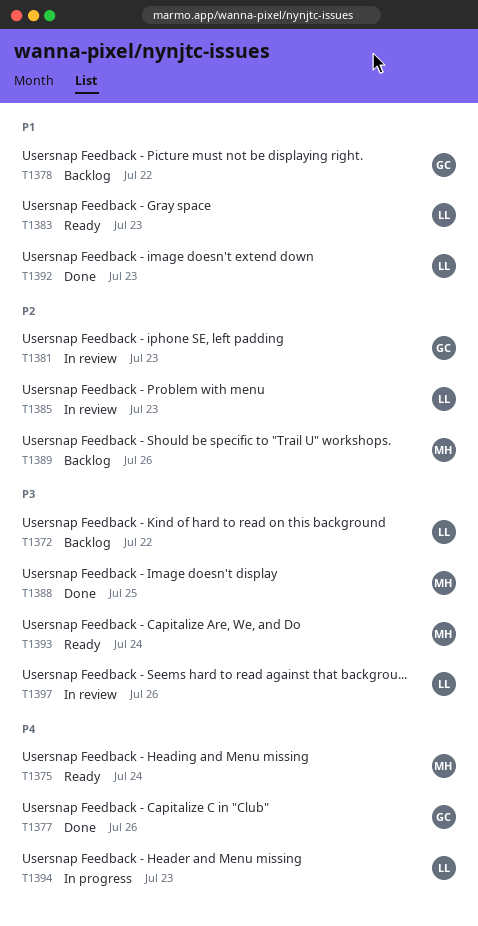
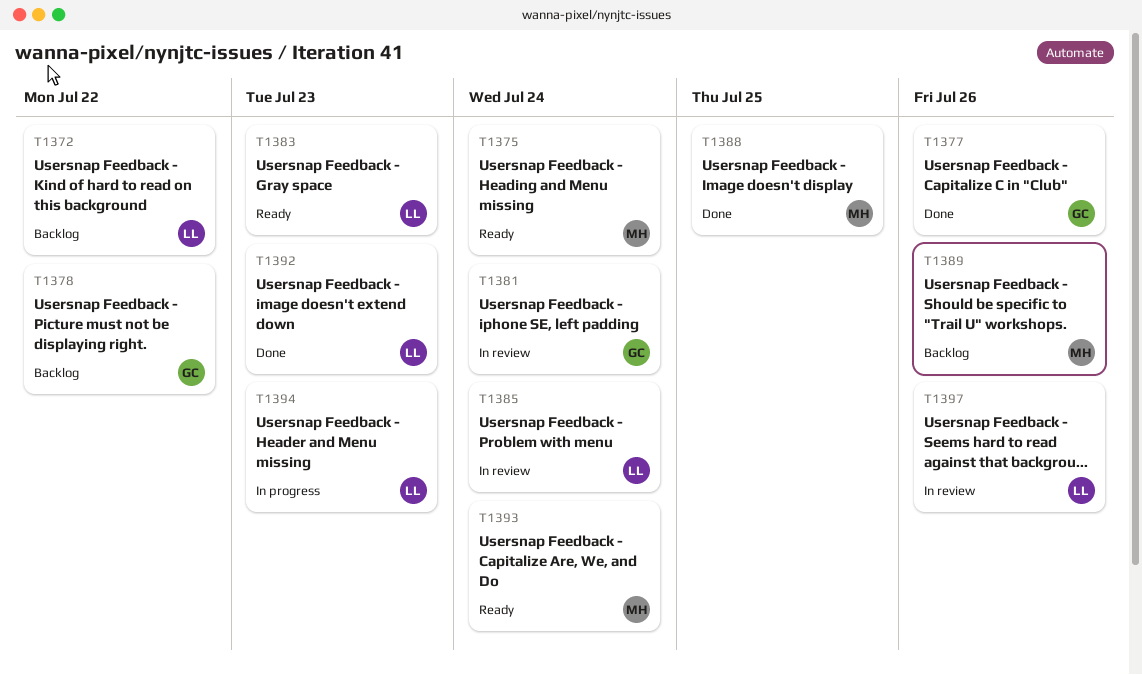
T1381, due: Jul 23 -> Jul 24
T1385, due: Jul 23 -> Jul 24

